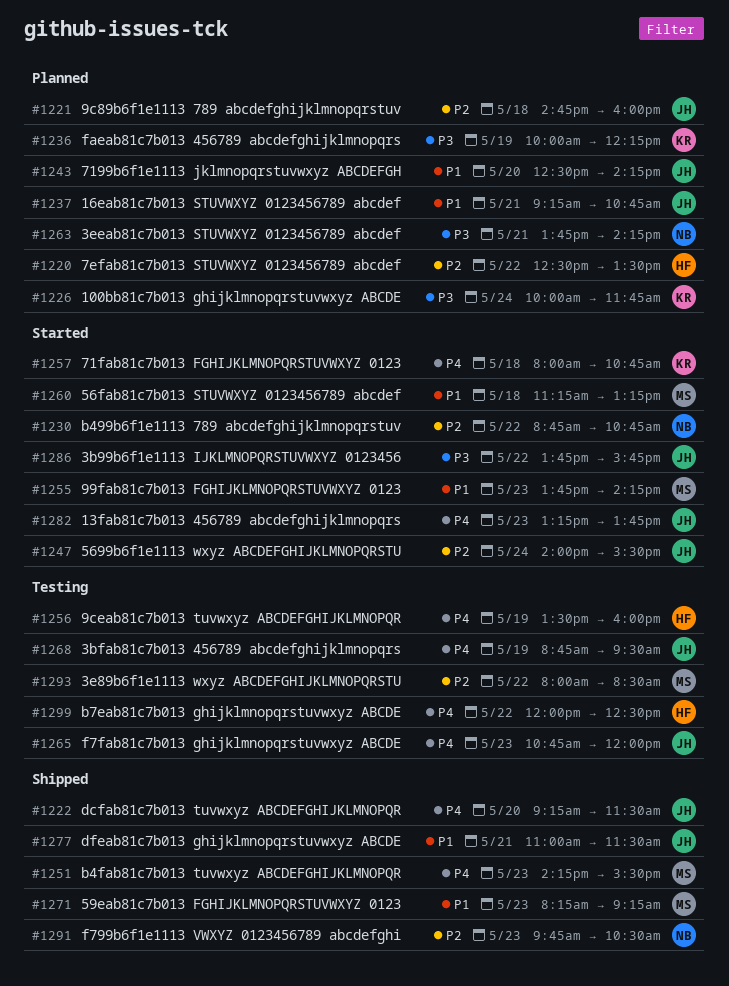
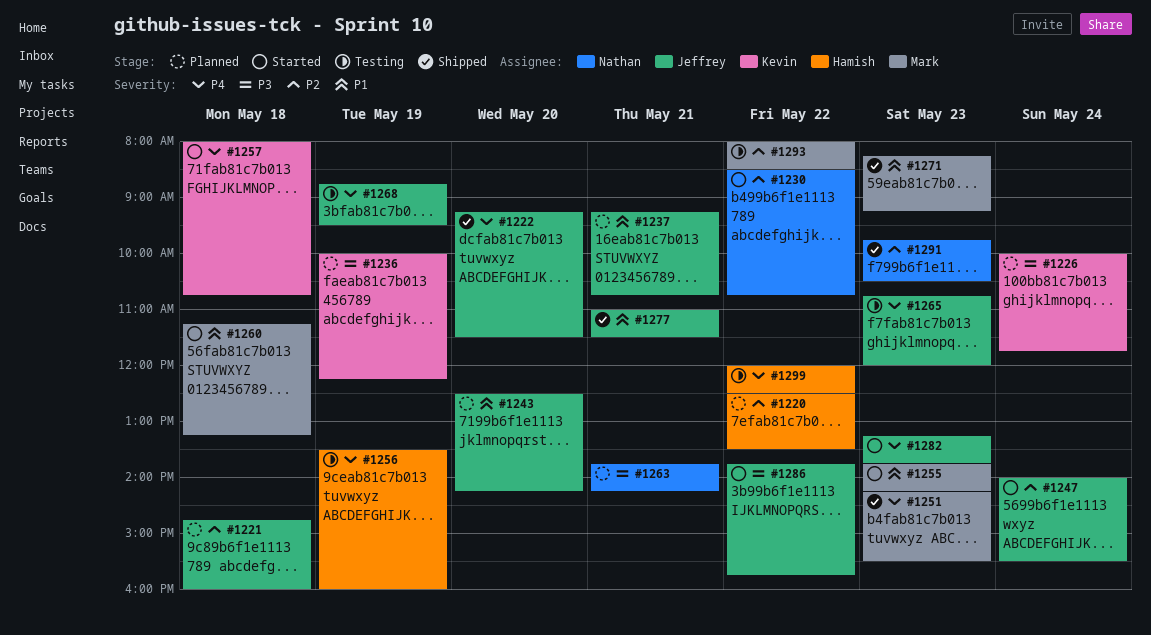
#1230, begins: 08:45 -> 08:30

